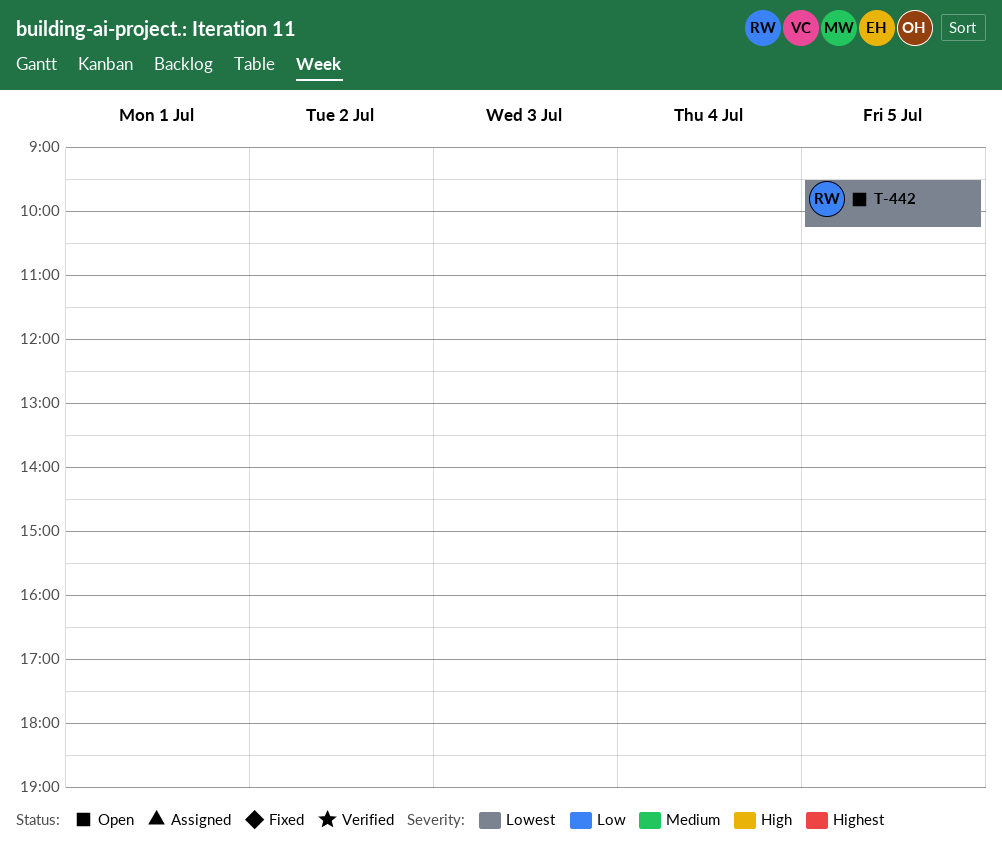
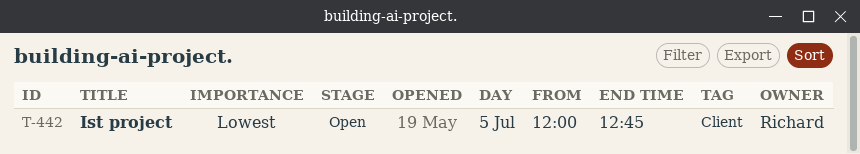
T-442, begins: 09:30 -> 12:00
T-442, ends: 10:15 -> 12:45

